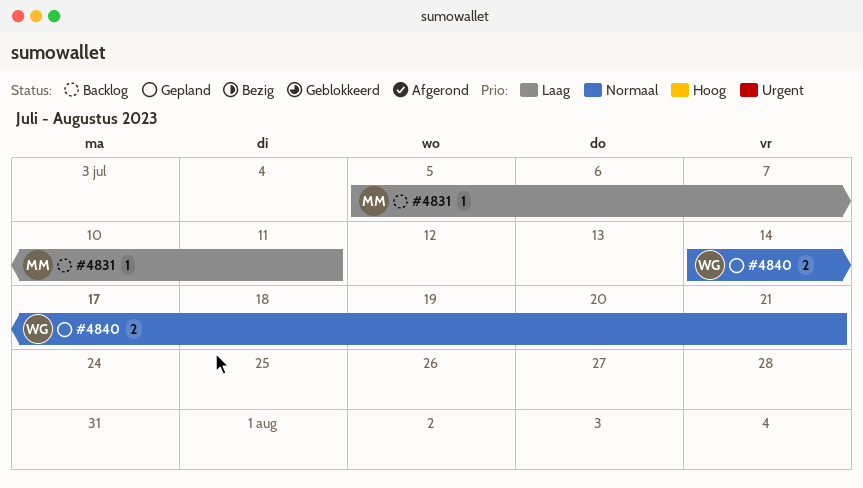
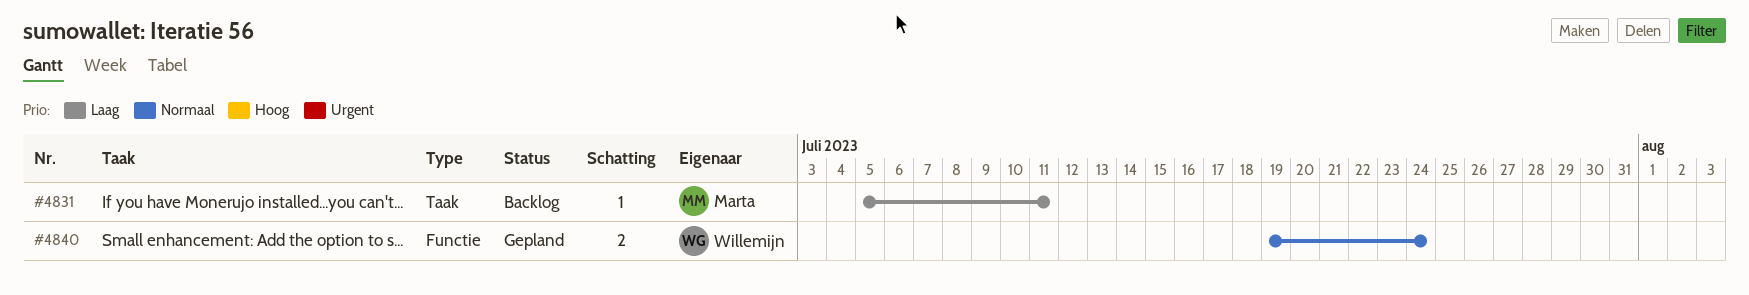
#4840, start: Jul 14 -> Jul 19
#4840, due: Jul 21 -> Jul 24

